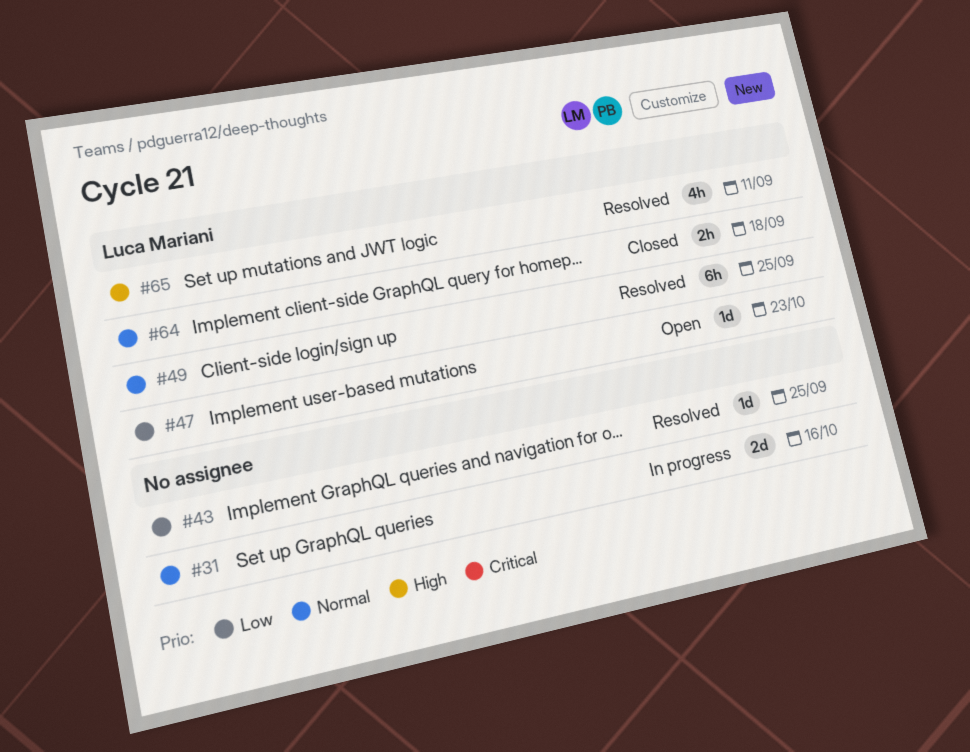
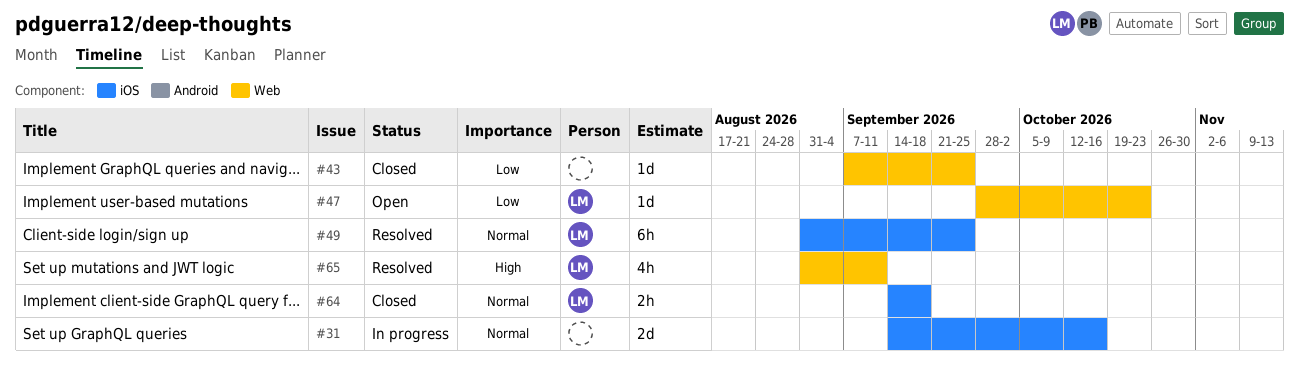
#43, status: Resolved -> Closed

